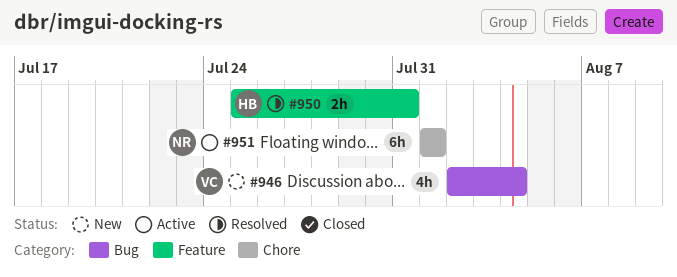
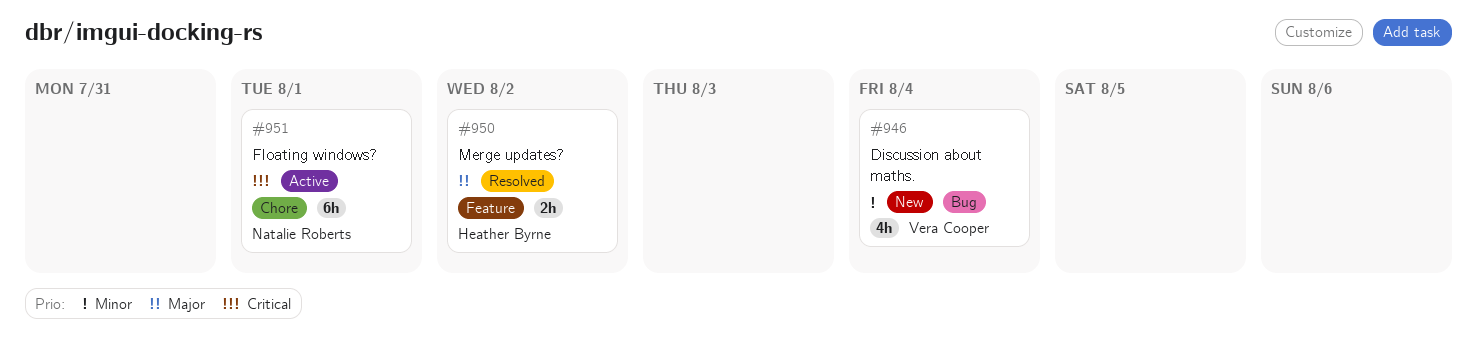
#950, due: Jul 31 -> Aug 2

